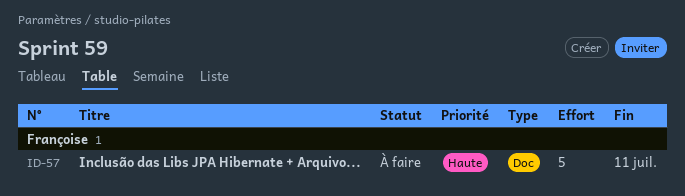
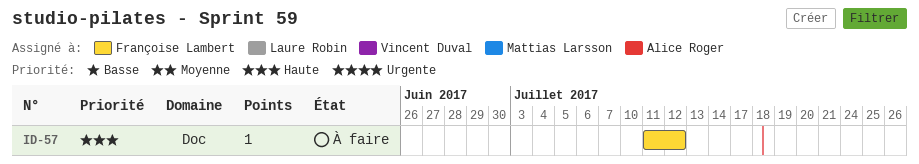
ID-57, estimate: 5 -> 1
ID-57, due: Jul 11 -> Jul 12

